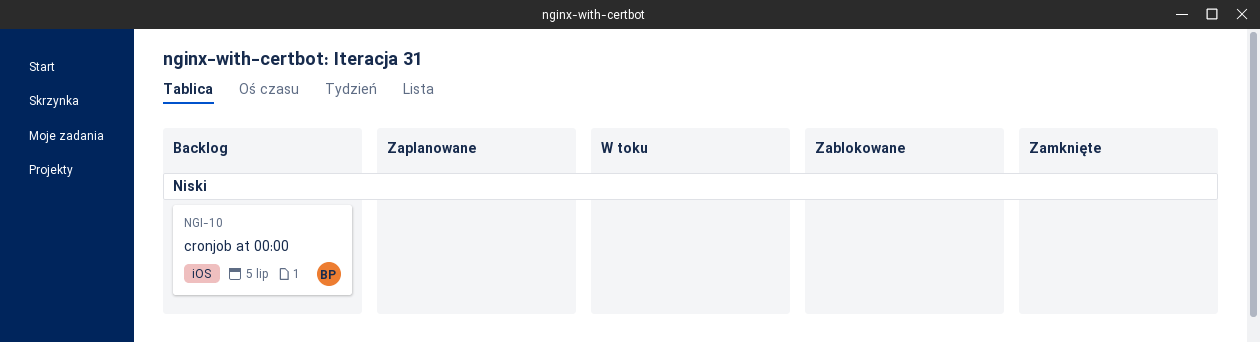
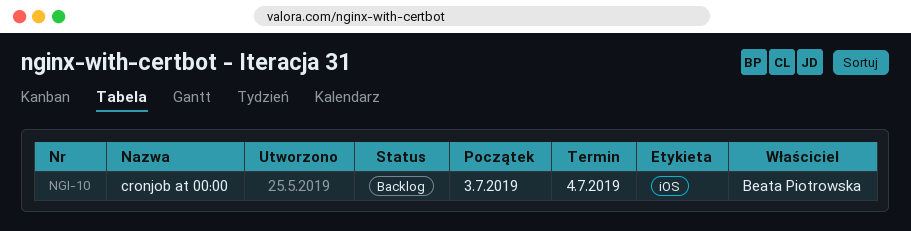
NGI-10, due: Jul 5 -> Jul 4

